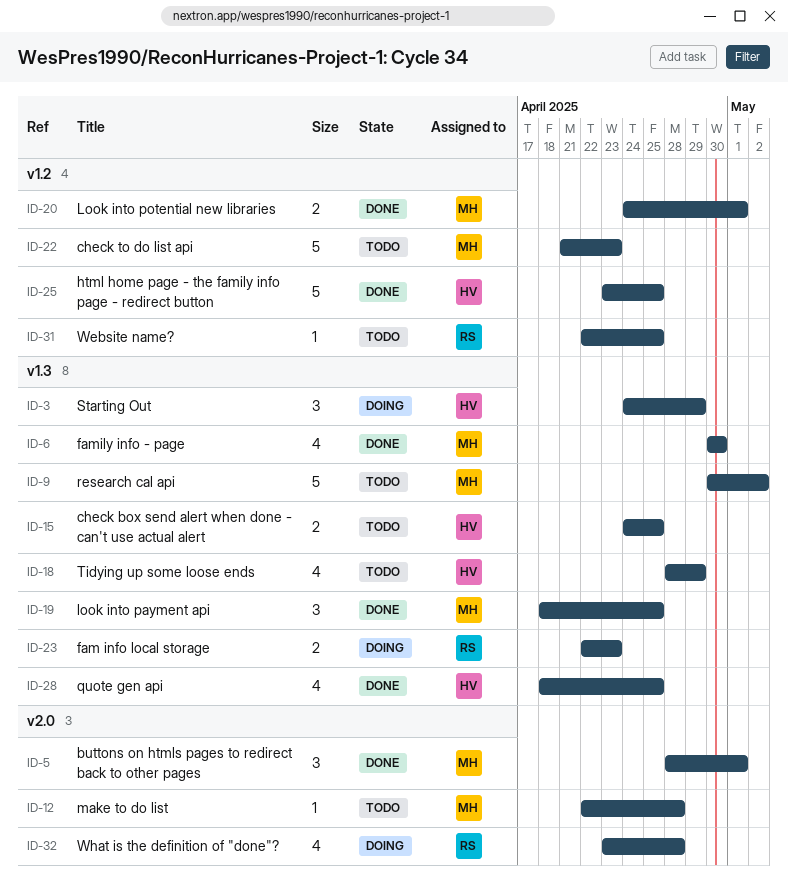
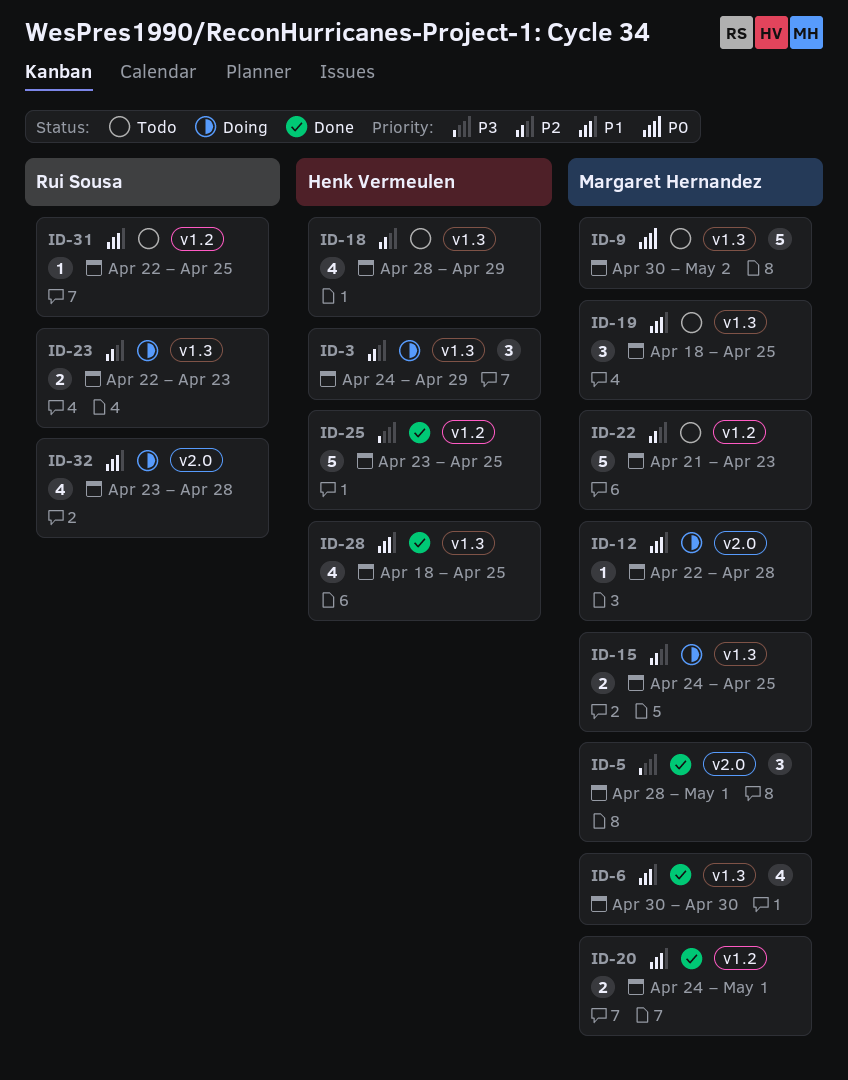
ID-12, status: Todo -> Doing
ID-15, status: Todo -> Doing
ID-15, owner: Henk Vermeulen -> Margaret Hernandez
ID-19, status: Done -> Todo

